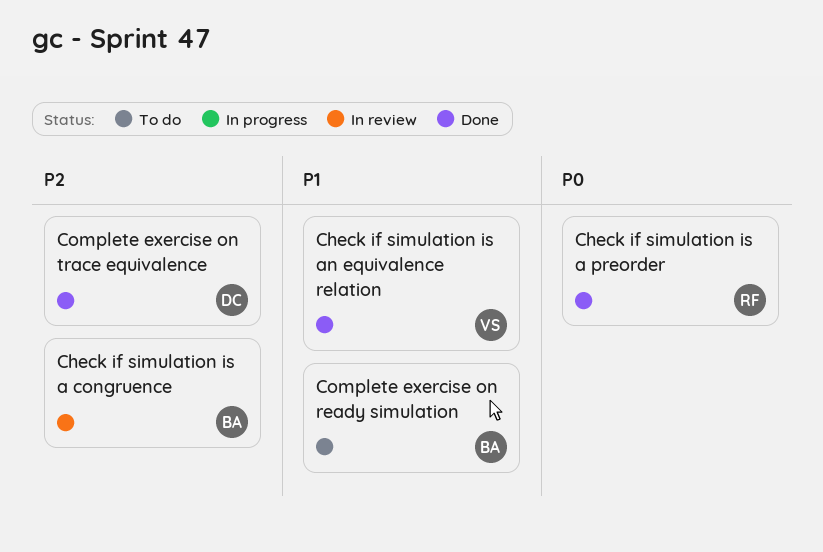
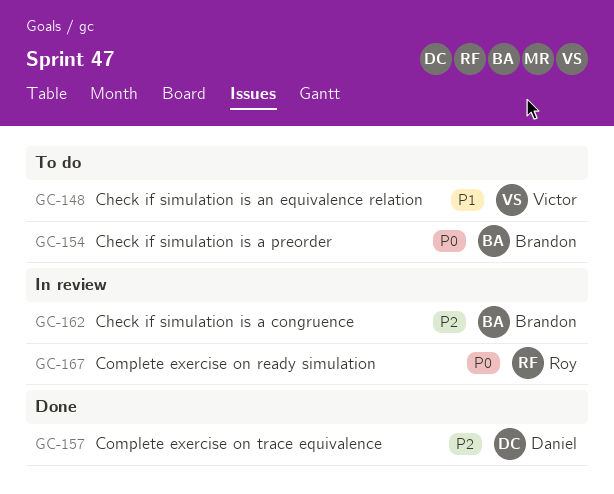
Check if simulation is a preorder, status: Done -> To do
Check if simulation is a preorder, owner: Roy -> Brandon
Check if simulation is an equivalence relation, status: Done -> To do
Complete exercise on ready simulation, status: To do -> In review
Complete exercise on ready simulation, owner: Brandon -> Roy
Complete exercise on ready simulation, priority: P1 -> P0

